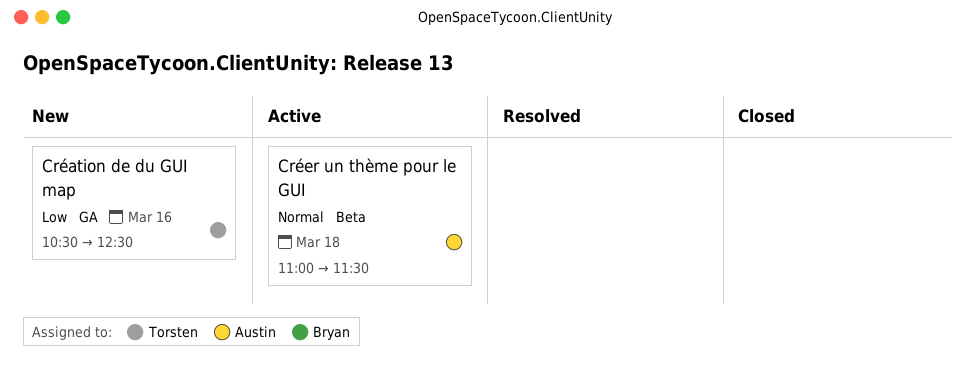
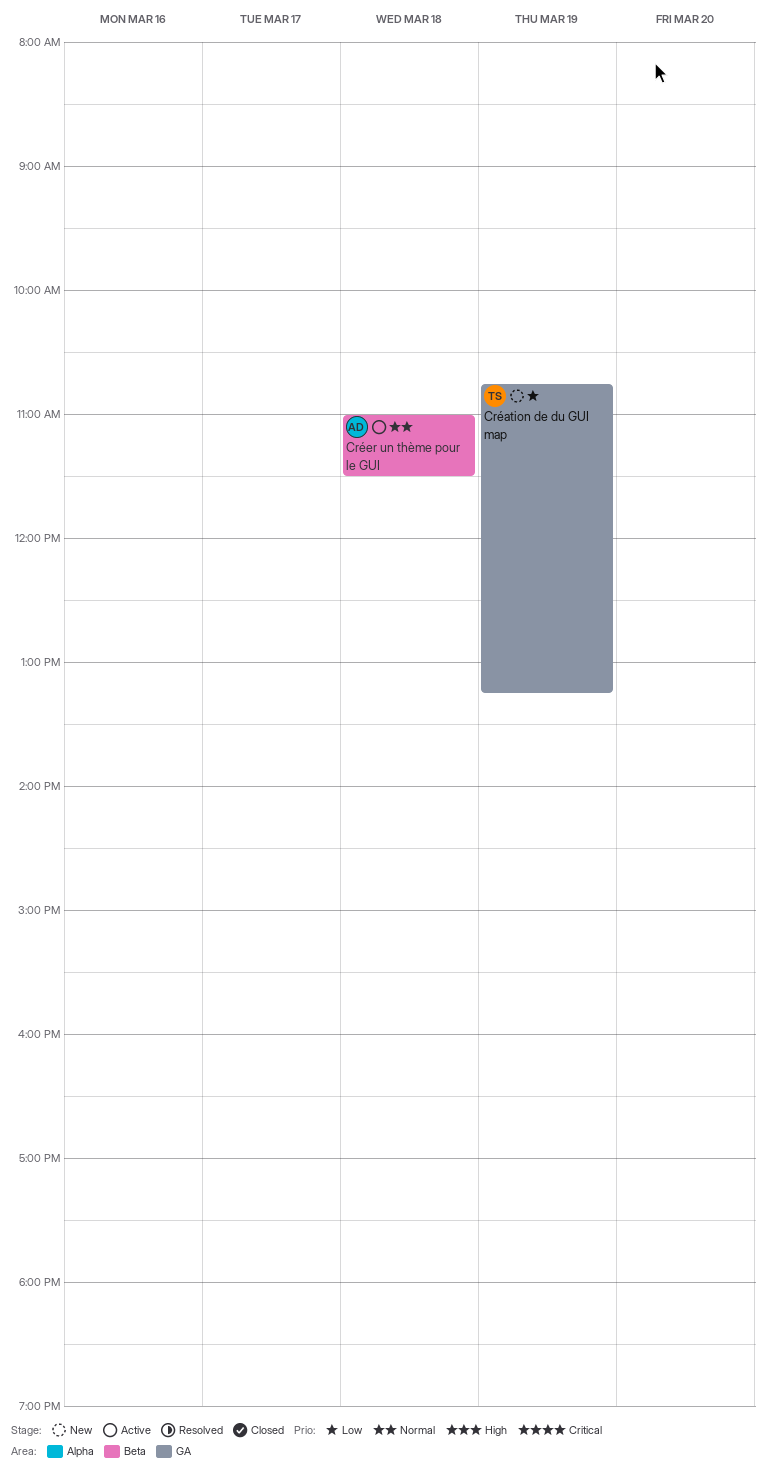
Création de du GUI map, day: Mar 16 -> Mar 19
Création de du GUI map, begins: 10:30 -> 10:45
Création de du GUI map, ends: 12:30 -> 13:15

